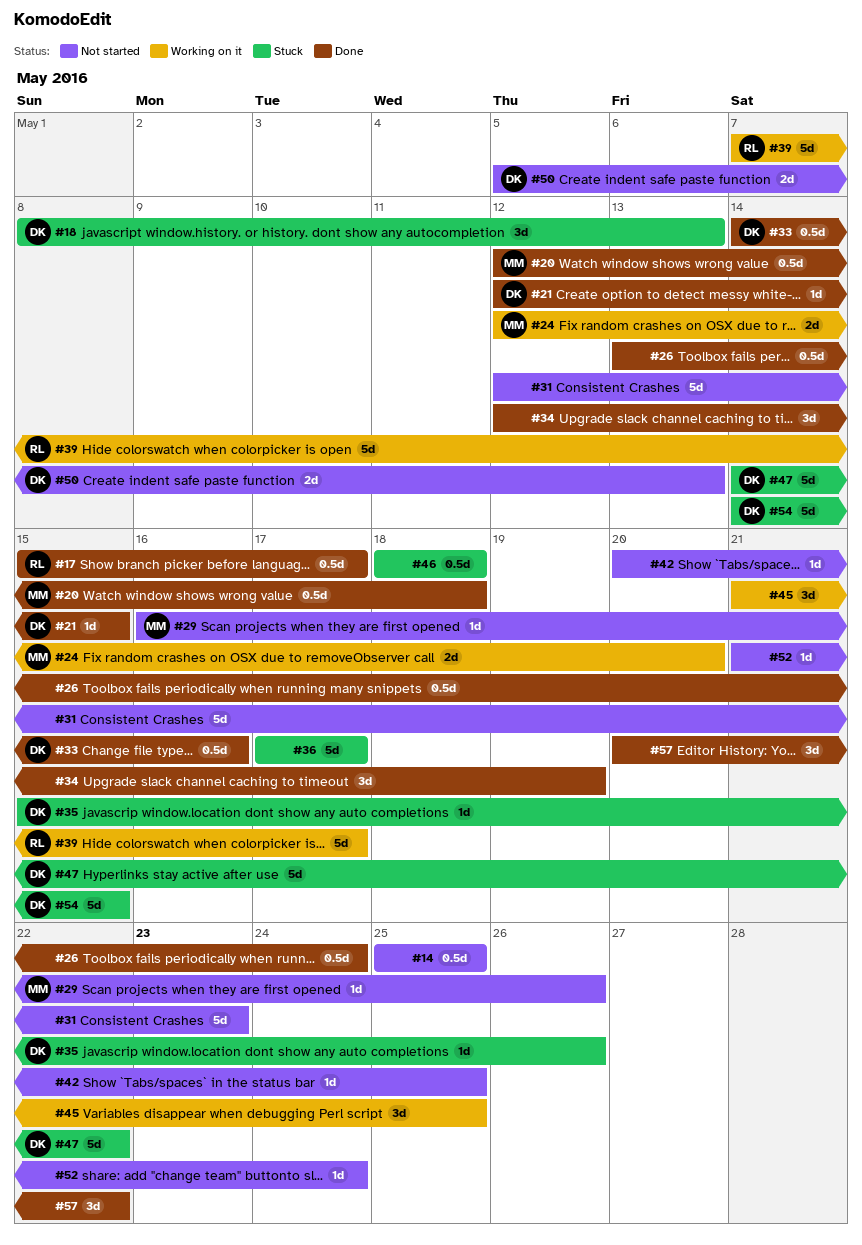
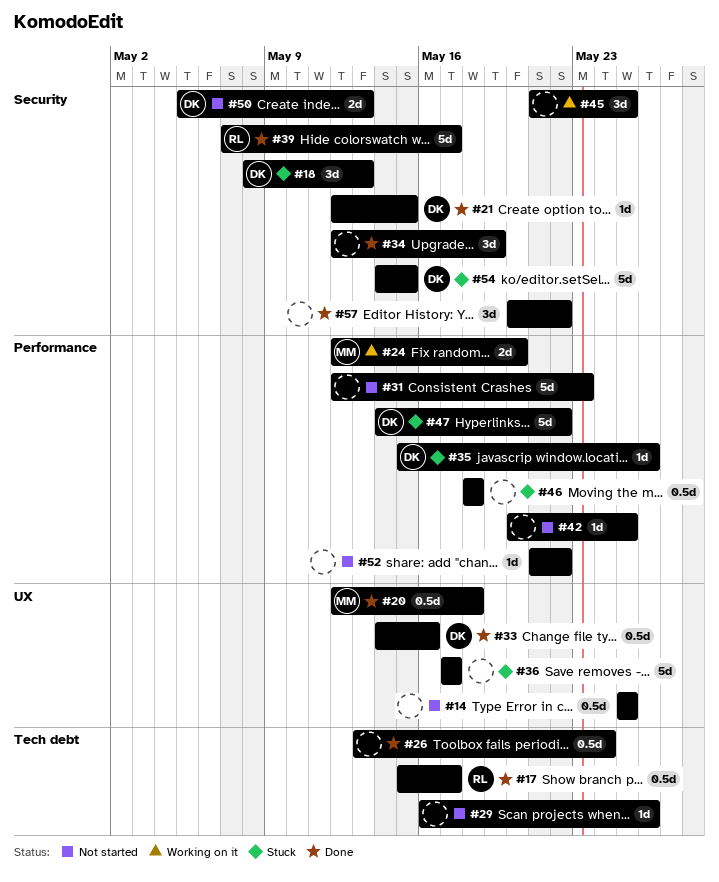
#29, owner: MM -> none
#39, status: Working on it -> Done
#52, due: May 24 -> May 22

